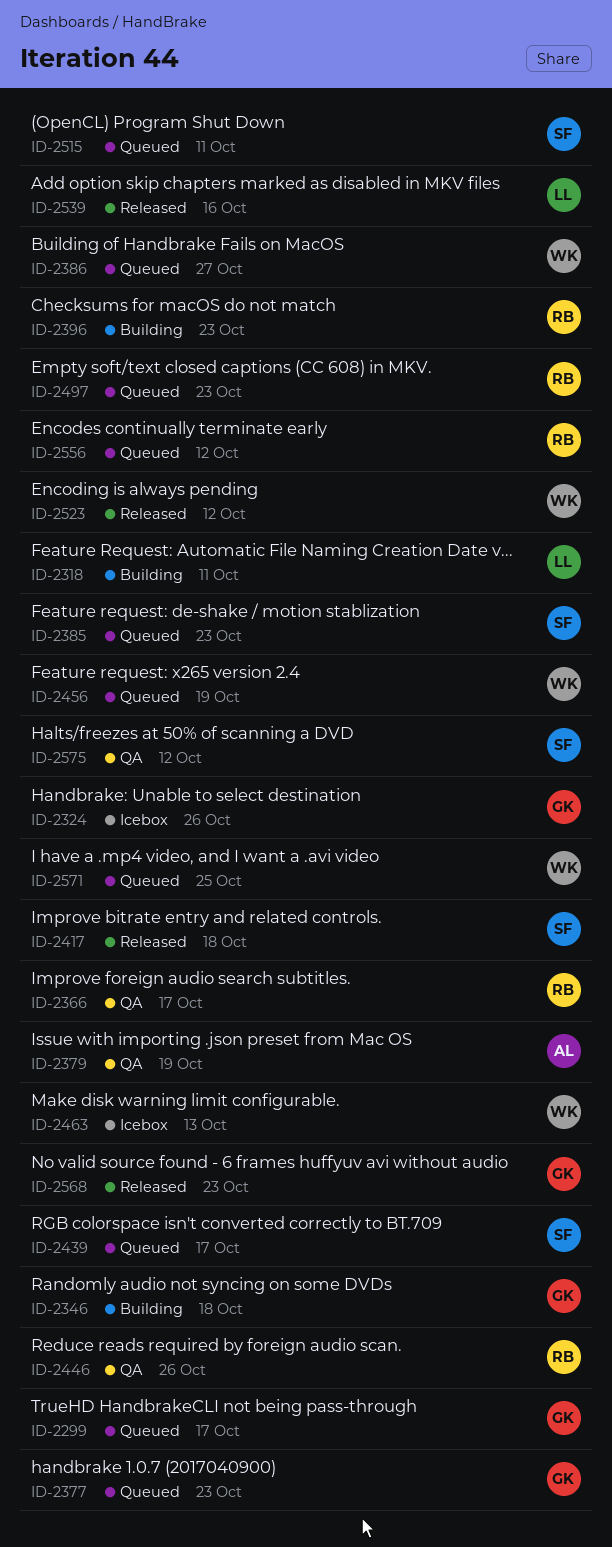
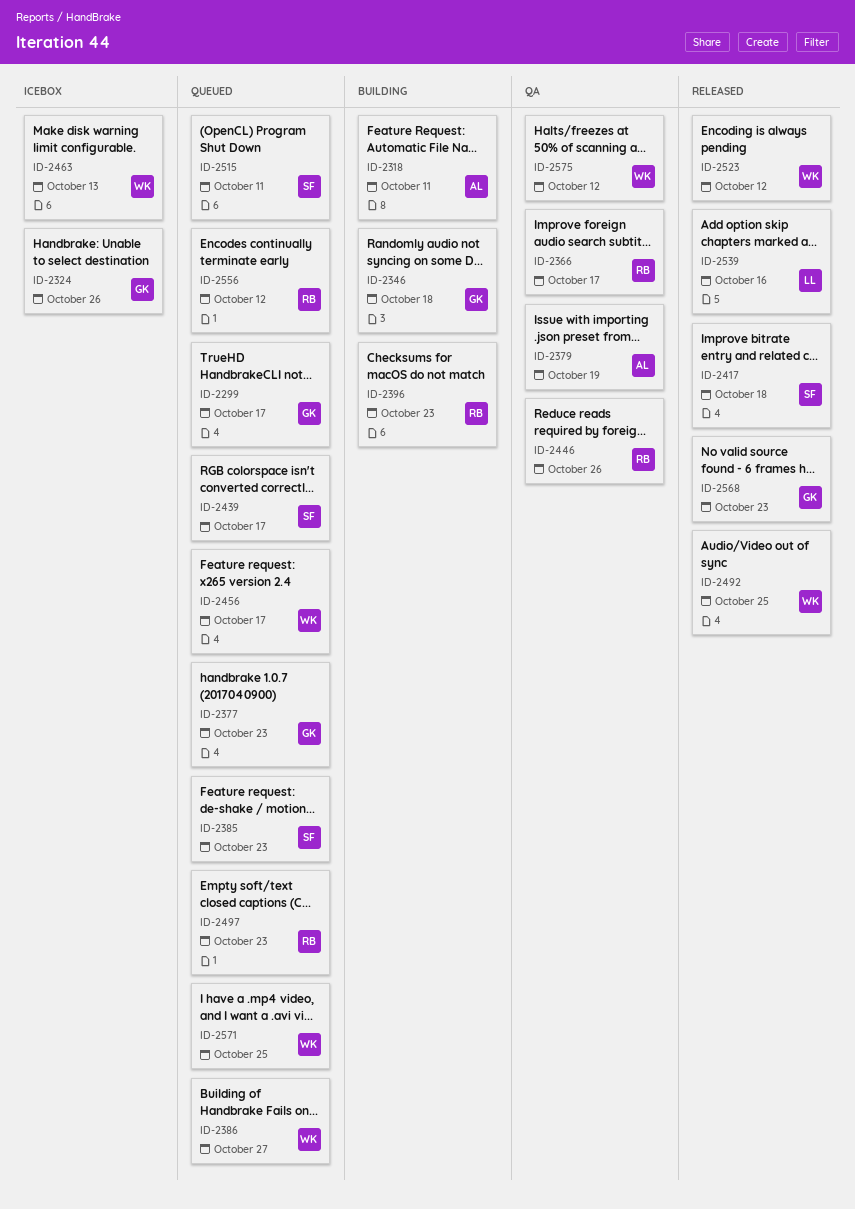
ID-2318, owner: LL -> AL
ID-2456, due: Oct 19 -> Oct 17
ID-2492: none -> present
ID-2575, owner: SF -> WK

